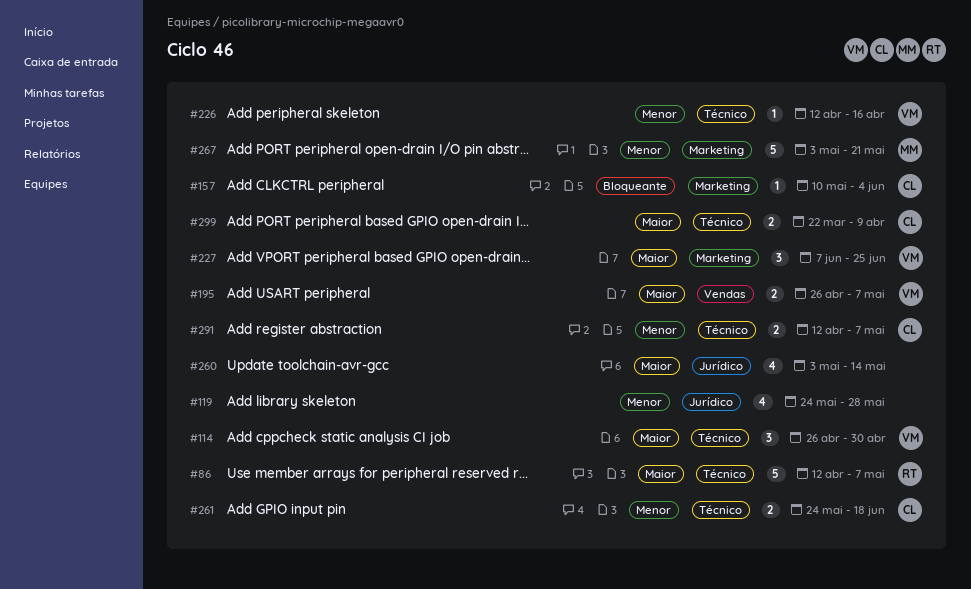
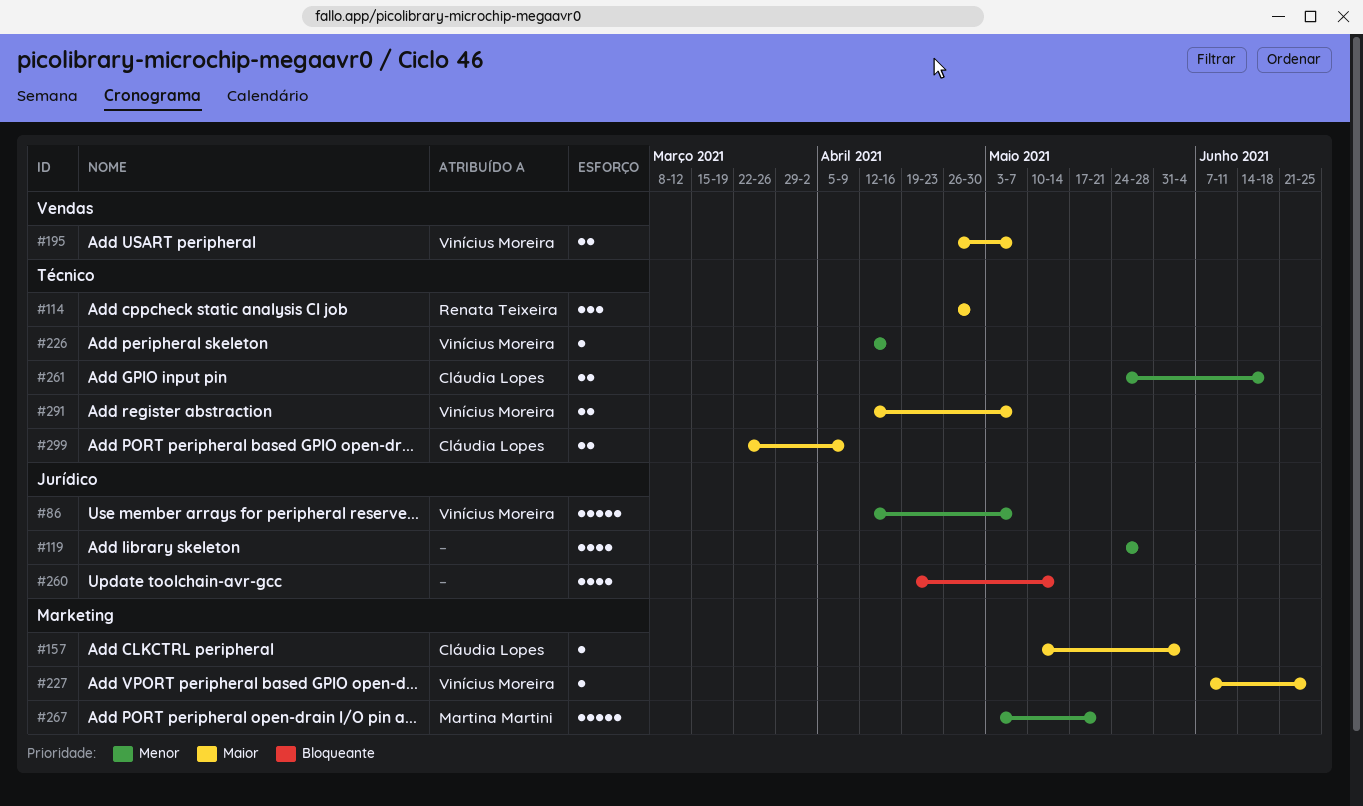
#86, owner: Renata Teixeira -> Vinícius Moreira
#86, priority: Maior -> Menor
#86, label: Técnico -> Jurídico
#114, owner: Vinícius Moreira -> Renata Teixeira
#157, priority: Bloqueante -> Maior
#227, estimate: 3 -> 1
#260, priority: Maior -> Bloqueante
#260, start: May 3 -> Apr 19
#291, owner: Cláudia Lopes -> Vinícius Moreira
#291, priority: Menor -> Maior

